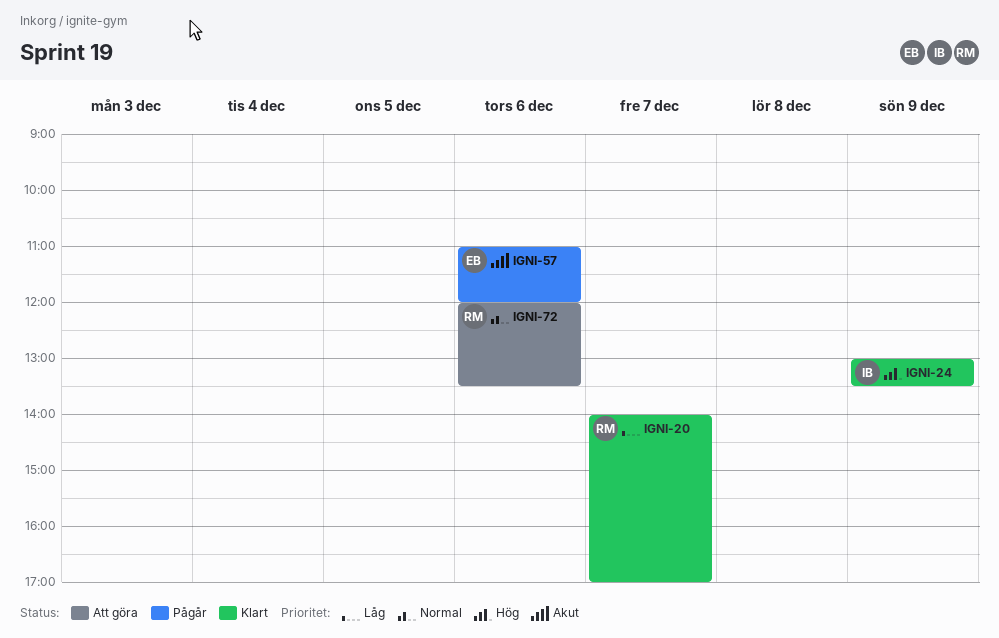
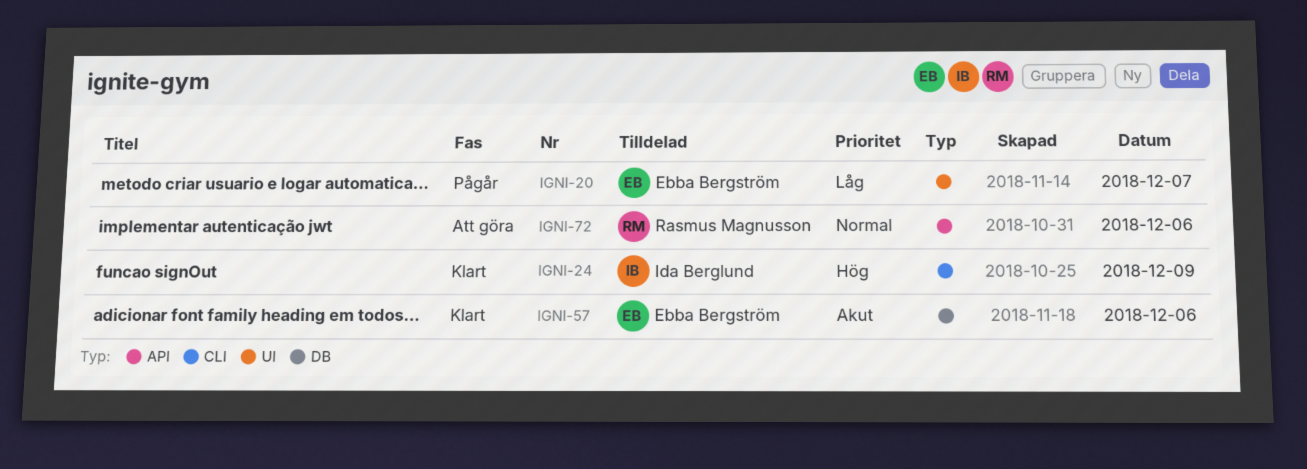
IGNI-20, status: Klart -> Pågår
IGNI-20, owner: Rasmus Magnusson -> Ebba Bergström
IGNI-57, status: Pågår -> Klart

